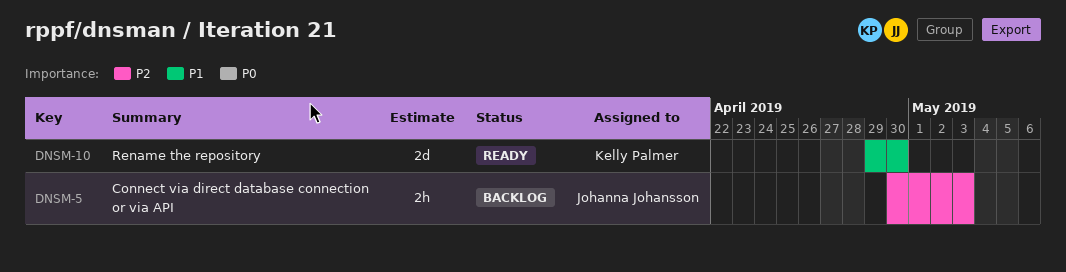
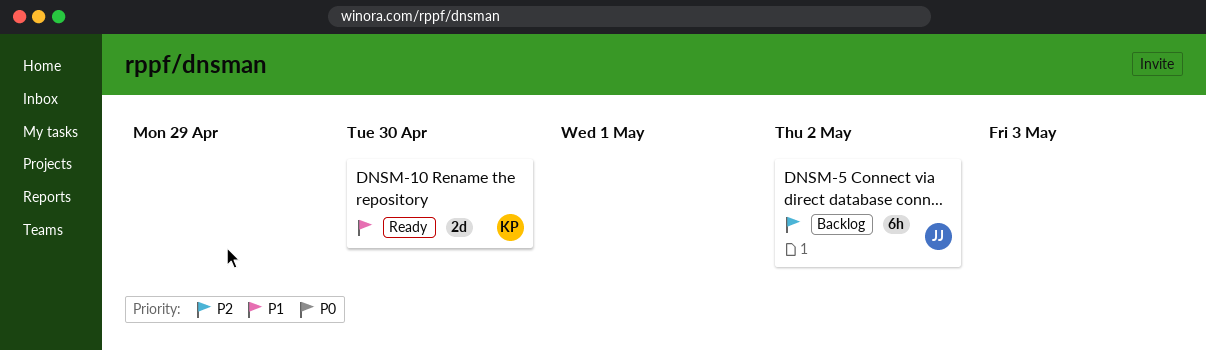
DNSM-5, estimate: 2h -> 6h
DNSM-5, due: May 3 -> May 2

